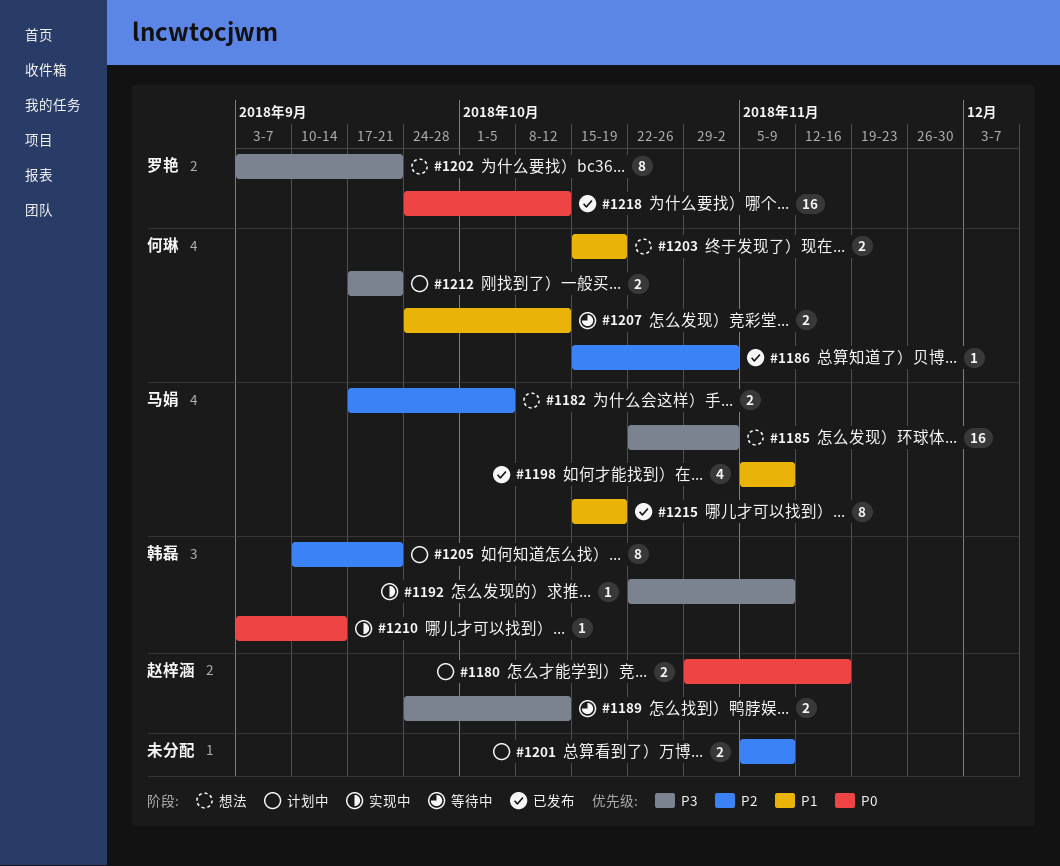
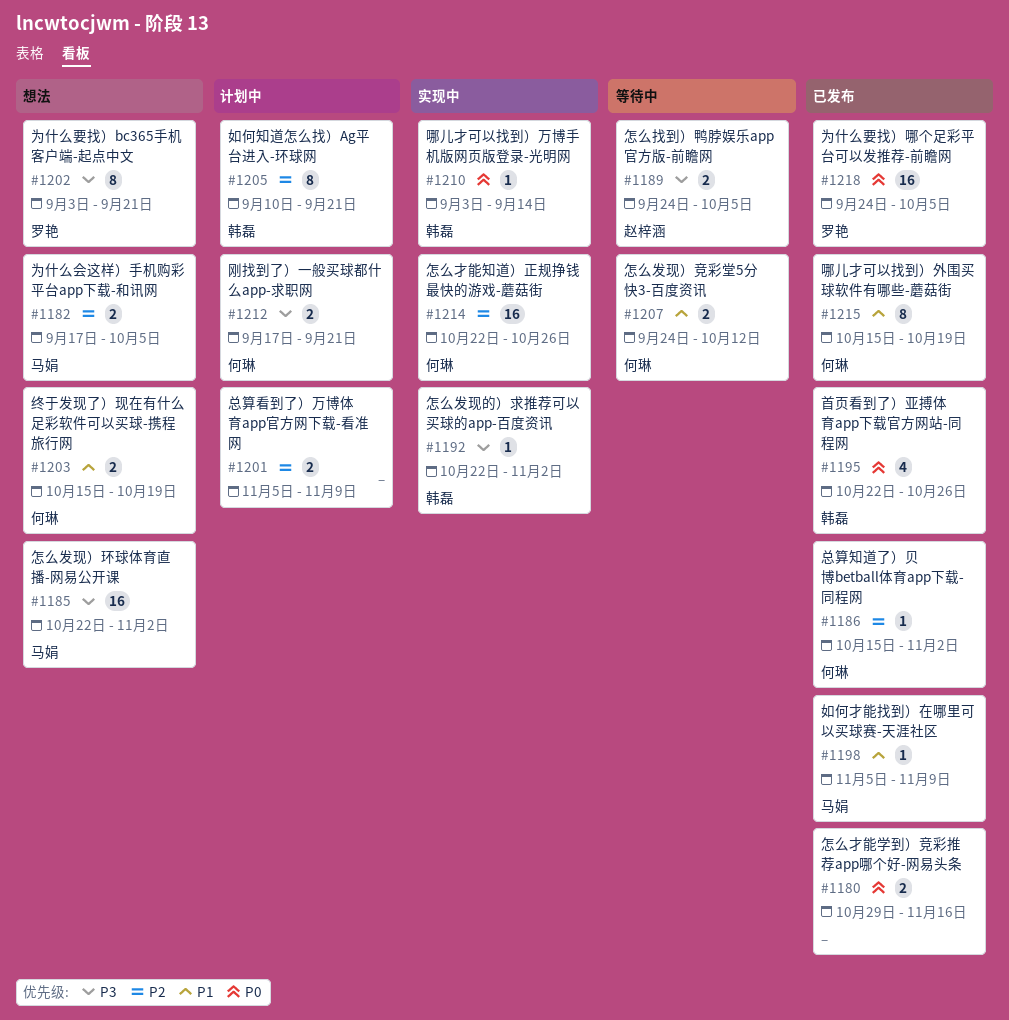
#1180, status: 计划中 -> 已发布
#1180, owner: 赵梓涵 -> none
#1189, due: Oct 12 -> Oct 5
#1192, due: Nov 9 -> Nov 2
#1195: none -> present
#1198, estimate: 4 -> 1
#1214: none -> present
#1215, owner: 马娟 -> 何琳
#1218, due: Oct 12 -> Oct 5

